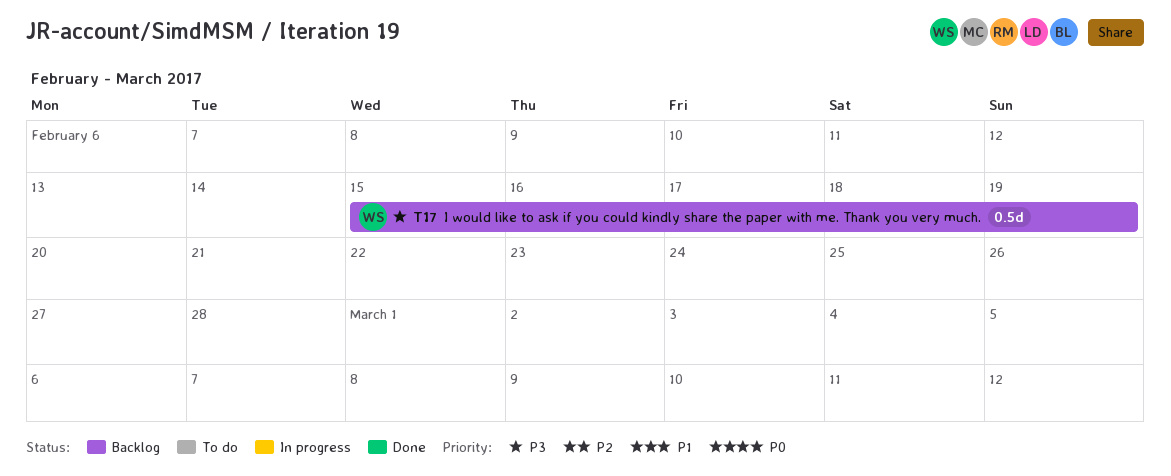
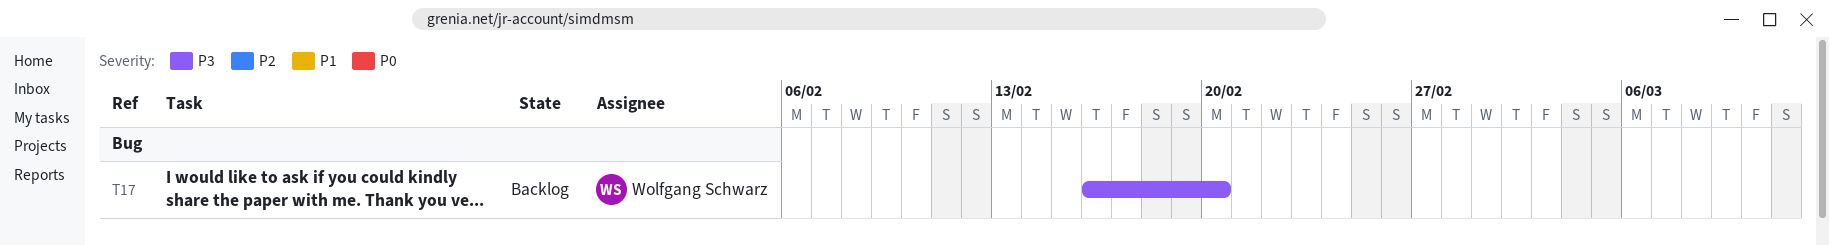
T17, start: Feb 15 -> Feb 16
T17, due: Feb 19 -> Feb 20

